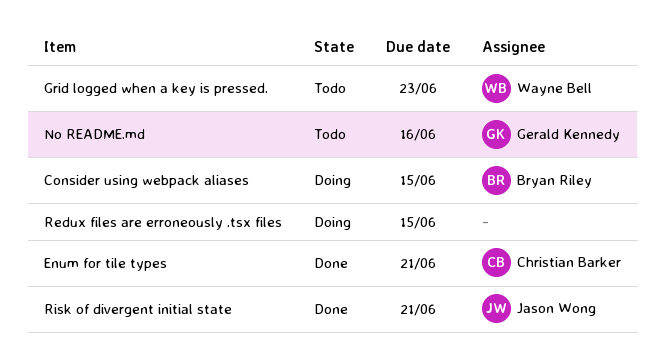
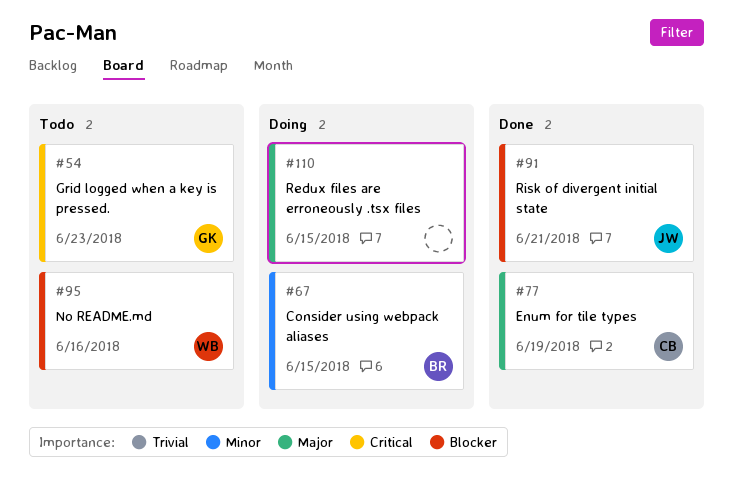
Enum for tile types, due: Jun 21 -> Jun 19
Grid logged when a key is pressed., owner: Wayne Bell -> Gerald Kennedy
No README.md, owner: Gerald Kennedy -> Wayne Bell

